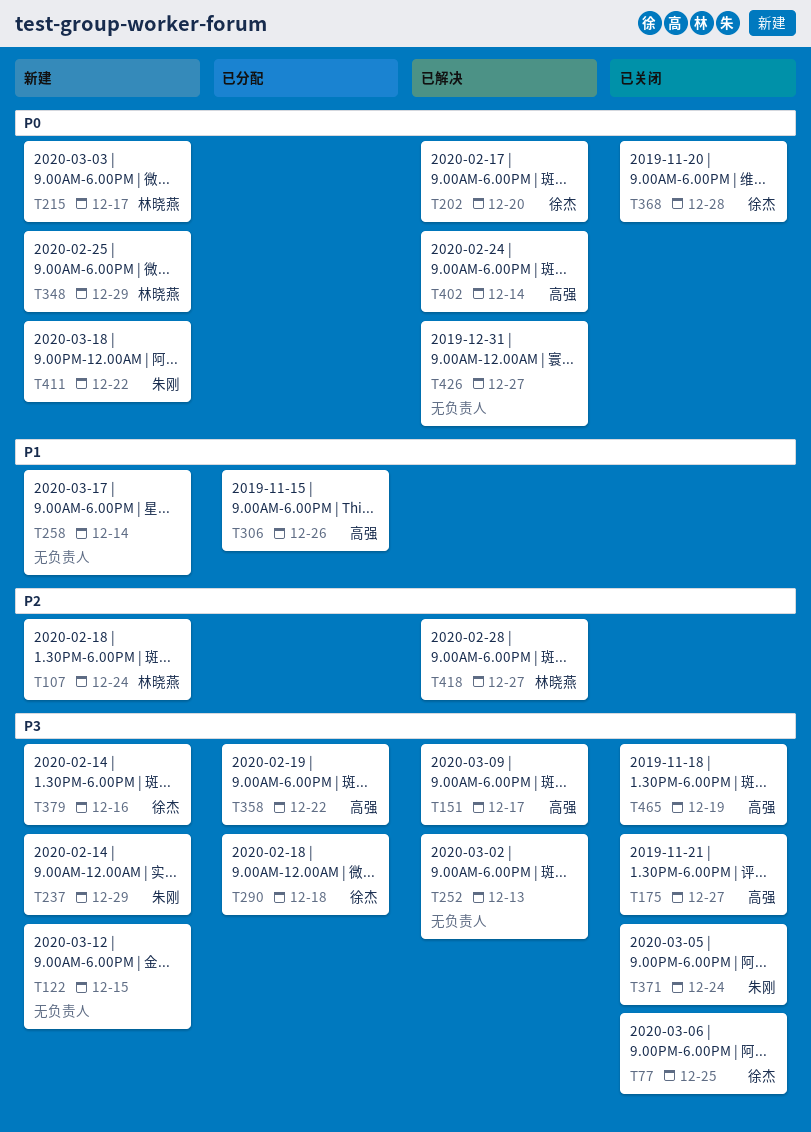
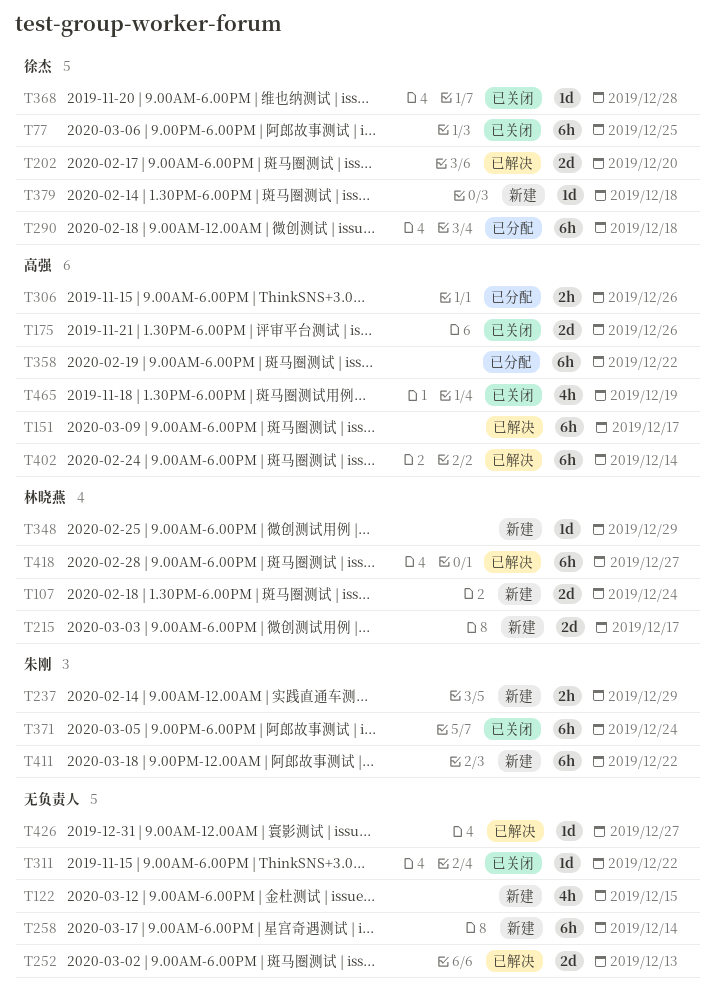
T175, due: Dec 27 -> Dec 26
T311: none -> present
T379, due: Dec 16 -> Dec 18

